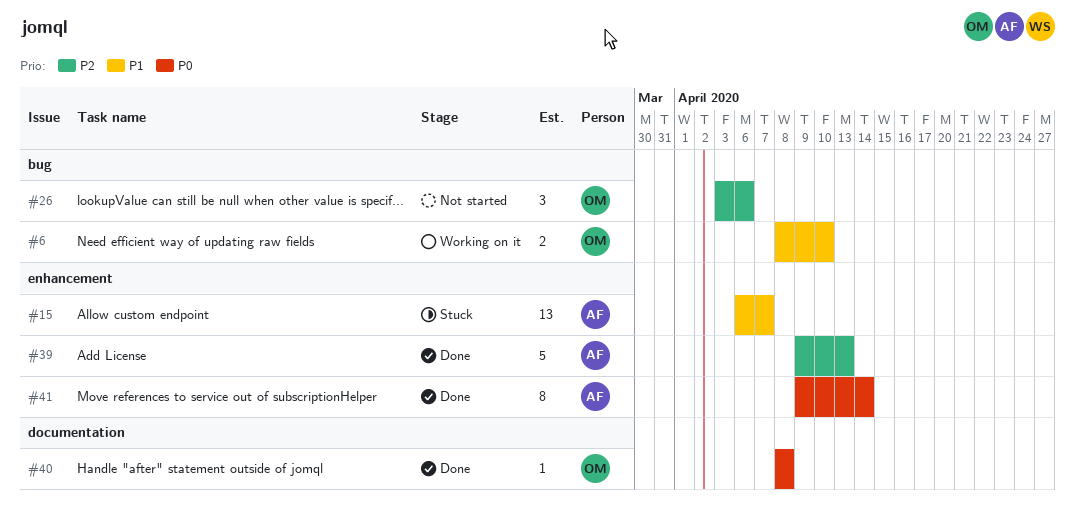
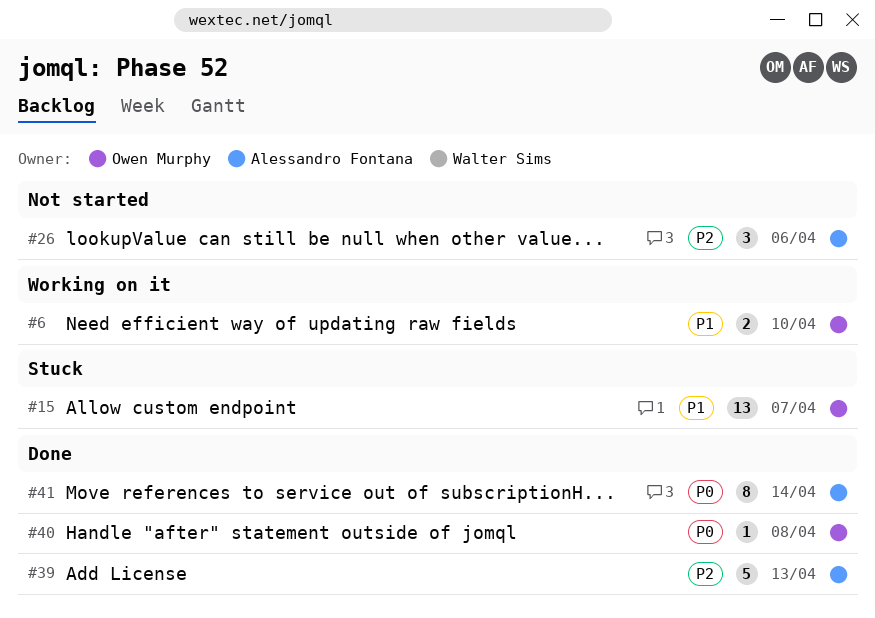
#15, owner: Alessandro Fontana -> Owen Murphy
#26, owner: Owen Murphy -> Alessandro Fontana

